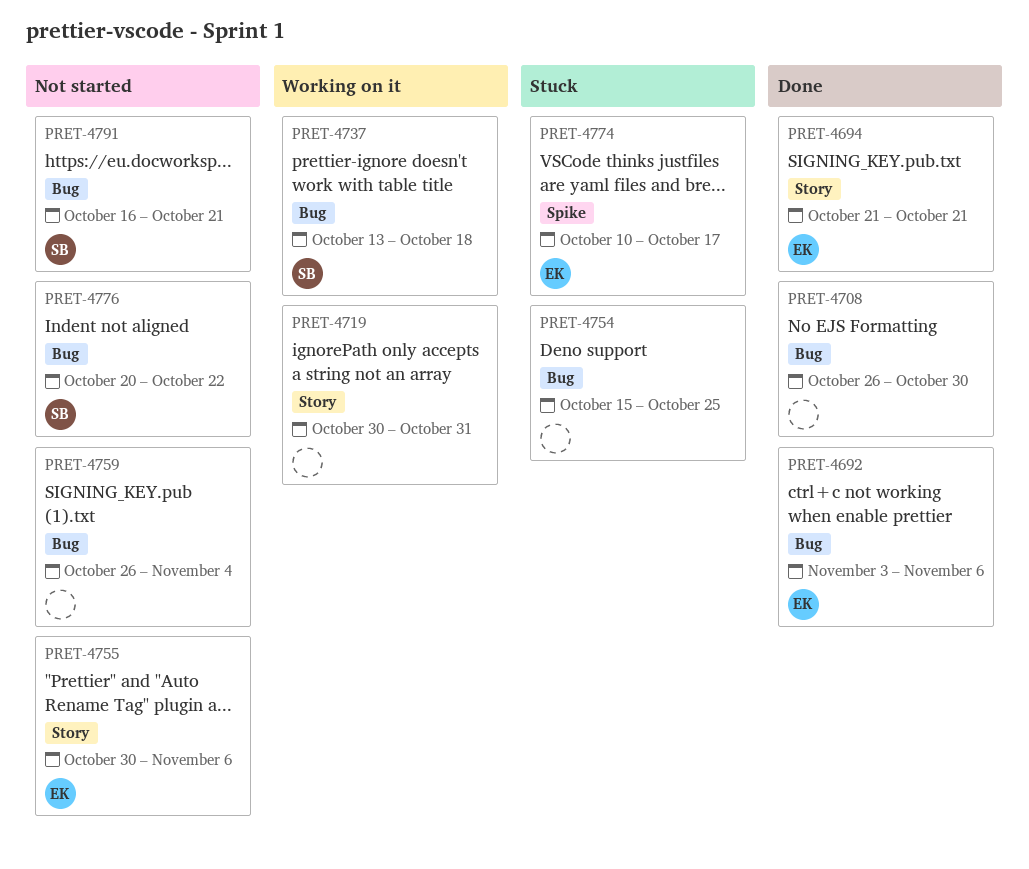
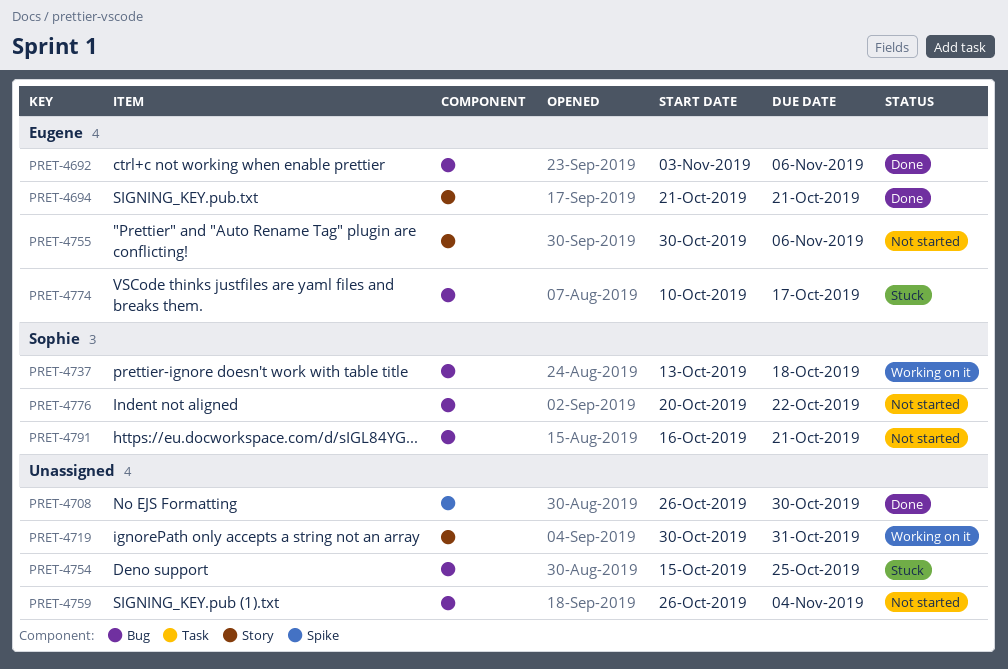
PRET-4708, label: Bug -> Spike
PRET-4774, label: Spike -> Bug

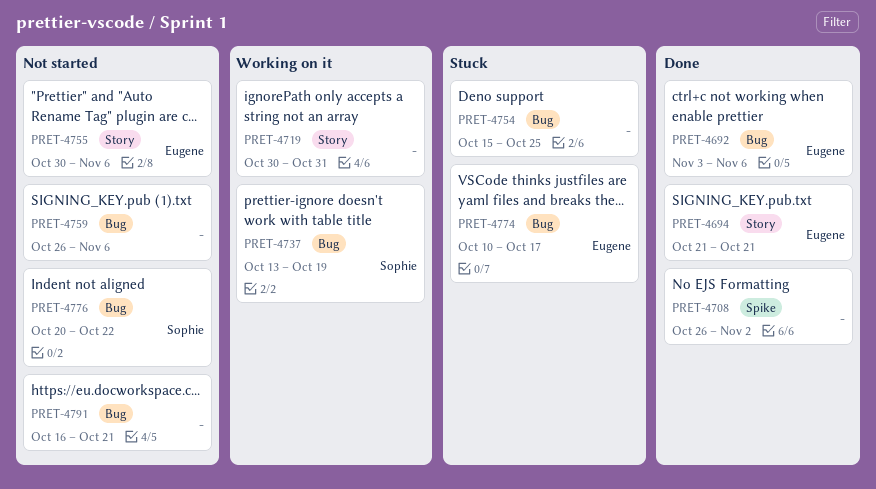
PRET-4708, due: Oct 30 -> Nov 2
PRET-4737, due: Oct 18 -> Oct 19
PRET-4759, due: Nov 4 -> Nov 6
PRET-4791, owner: Sophie -> none

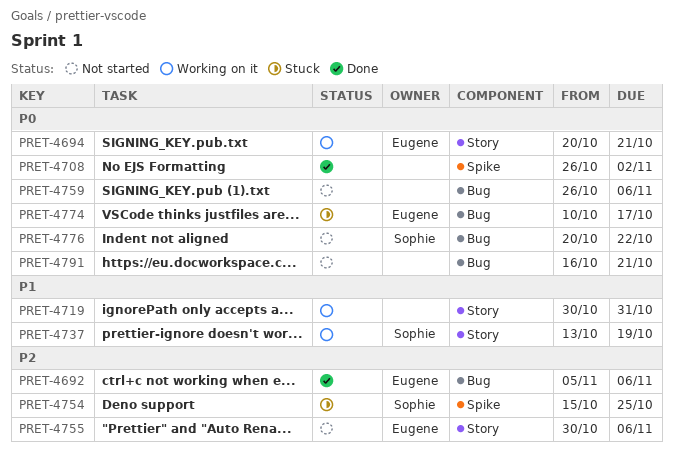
PRET-4692, start: Nov 3 -> Nov 5
PRET-4694, status: Done -> Working on it
PRET-4694, start: Oct 21 -> Oct 20
PRET-4737, label: Bug -> Story
PRET-4754, owner: none -> Sophie
PRET-4754, label: Bug -> Spike

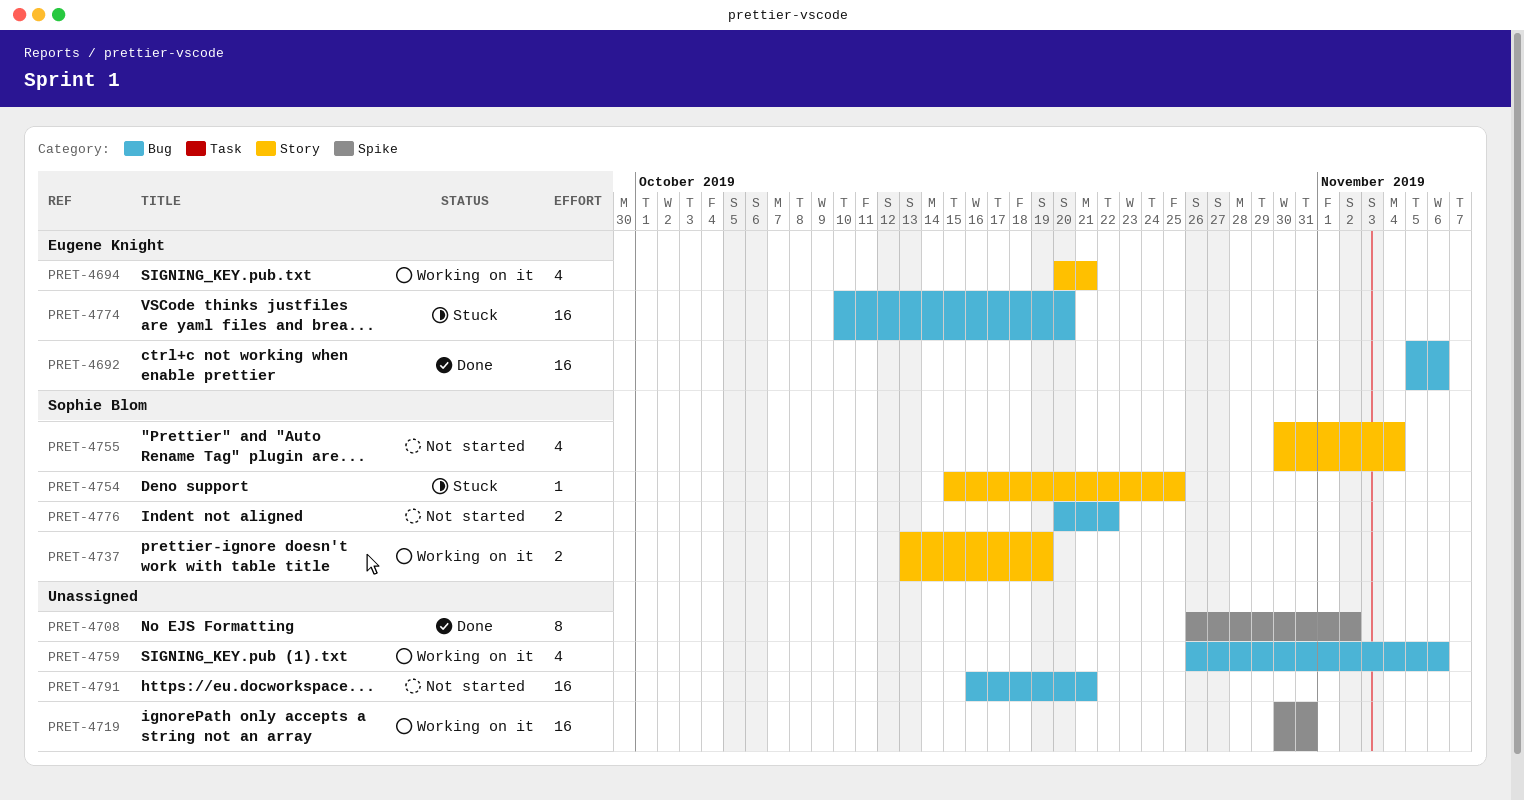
PRET-4719, label: Story -> Spike
PRET-4754, label: Spike -> Story
PRET-4755, owner: Eugene Knight -> Sophie Blom
PRET-4755, due: Nov 6 -> Nov 4
PRET-4759, status: Not started -> Working on it
PRET-4774, due: Oct 17 -> Oct 20

